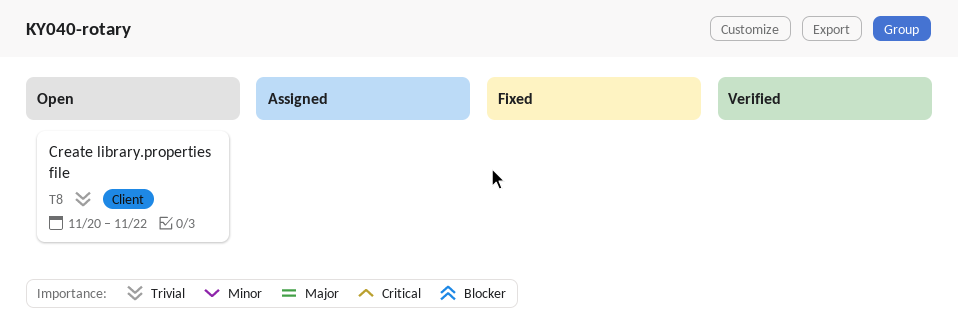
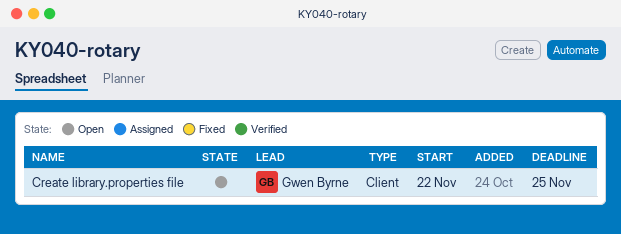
Create library.properties file, start: Nov 20 -> Nov 22
Create library.properties file, due: Nov 22 -> Nov 25

